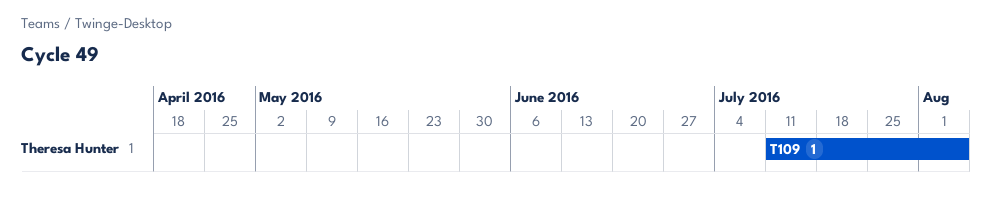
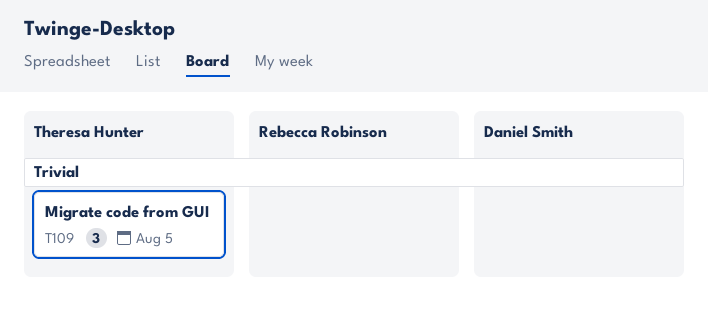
T109, estimate: 1 -> 3

